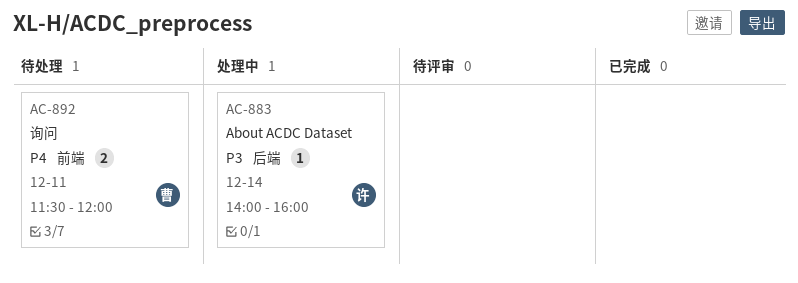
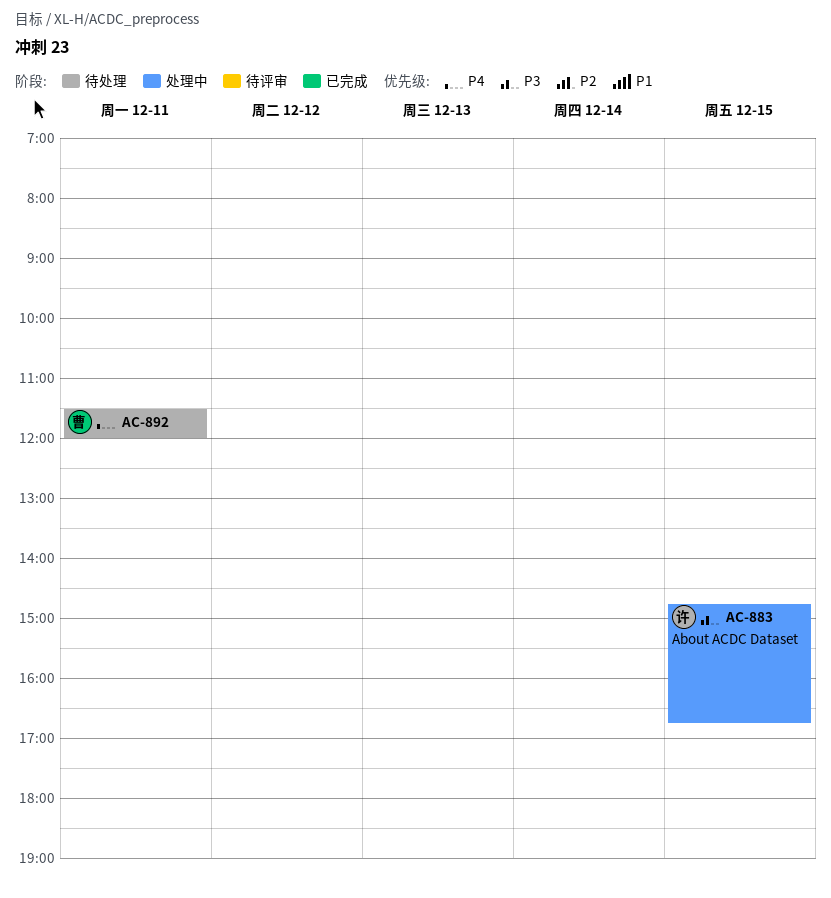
AC-883, day: Dec 14 -> Dec 15
AC-883, begins: 14:00 -> 14:45
AC-883, ends: 16:00 -> 16:45

